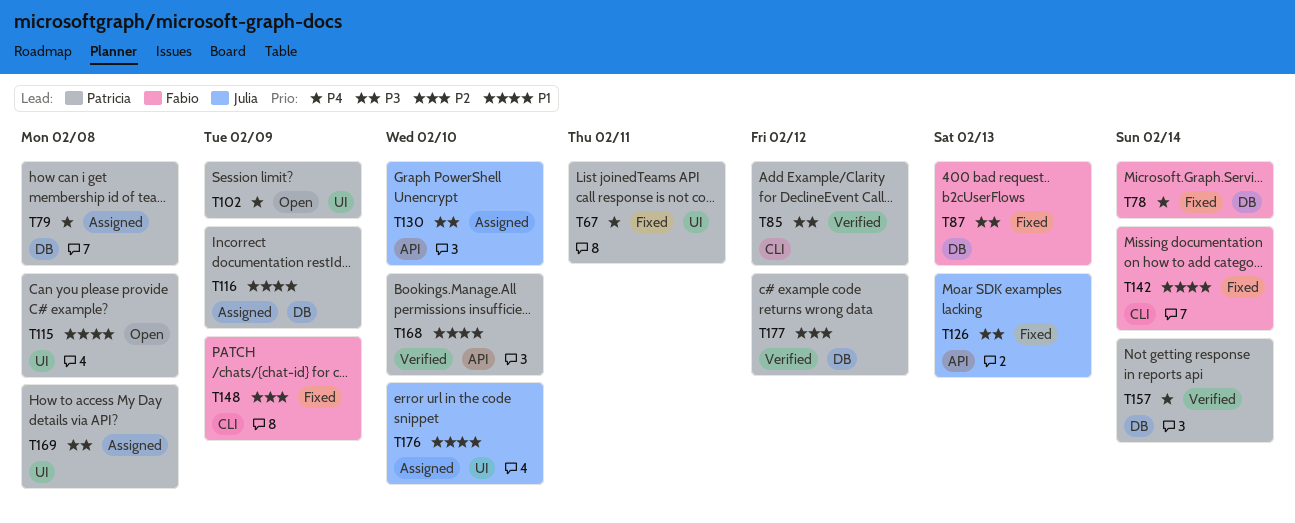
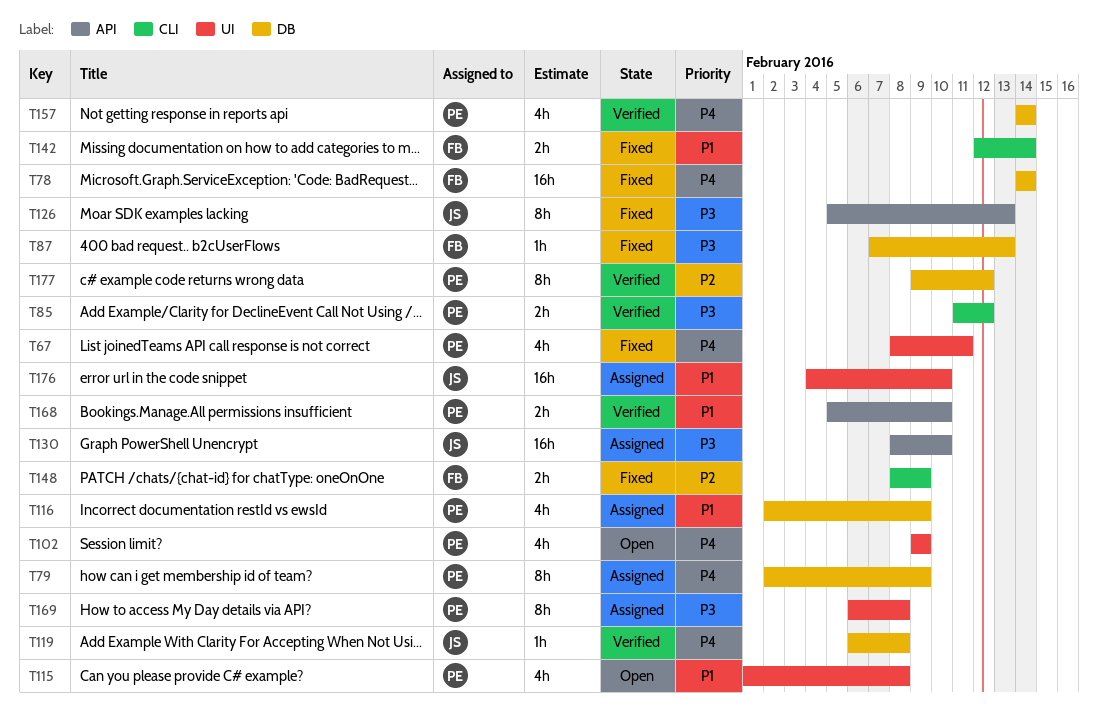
T79, due: Feb 8 -> Feb 9
T119: none -> present

